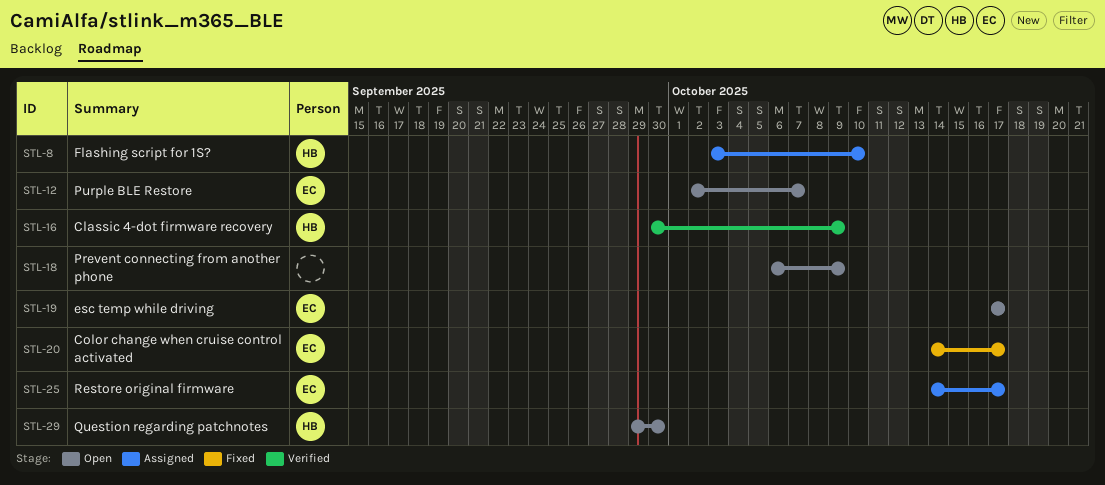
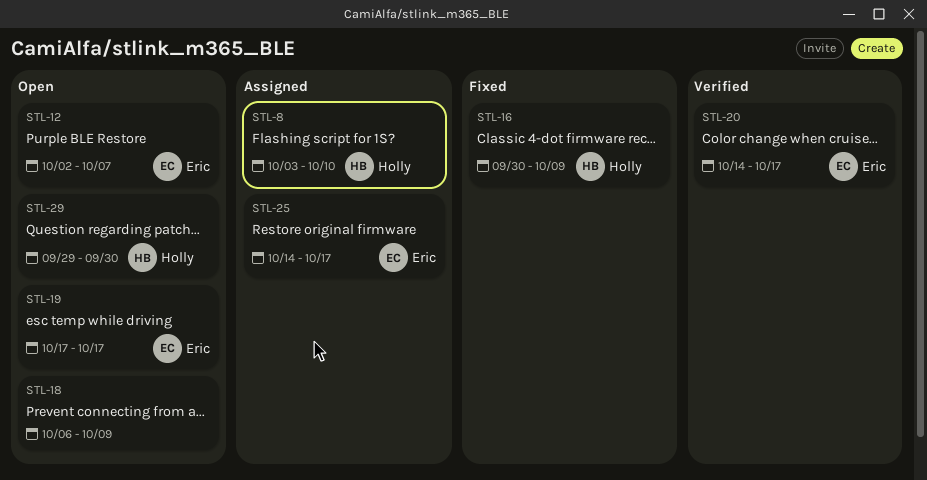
STL-16, status: Verified -> Fixed
STL-20, status: Fixed -> Verified

